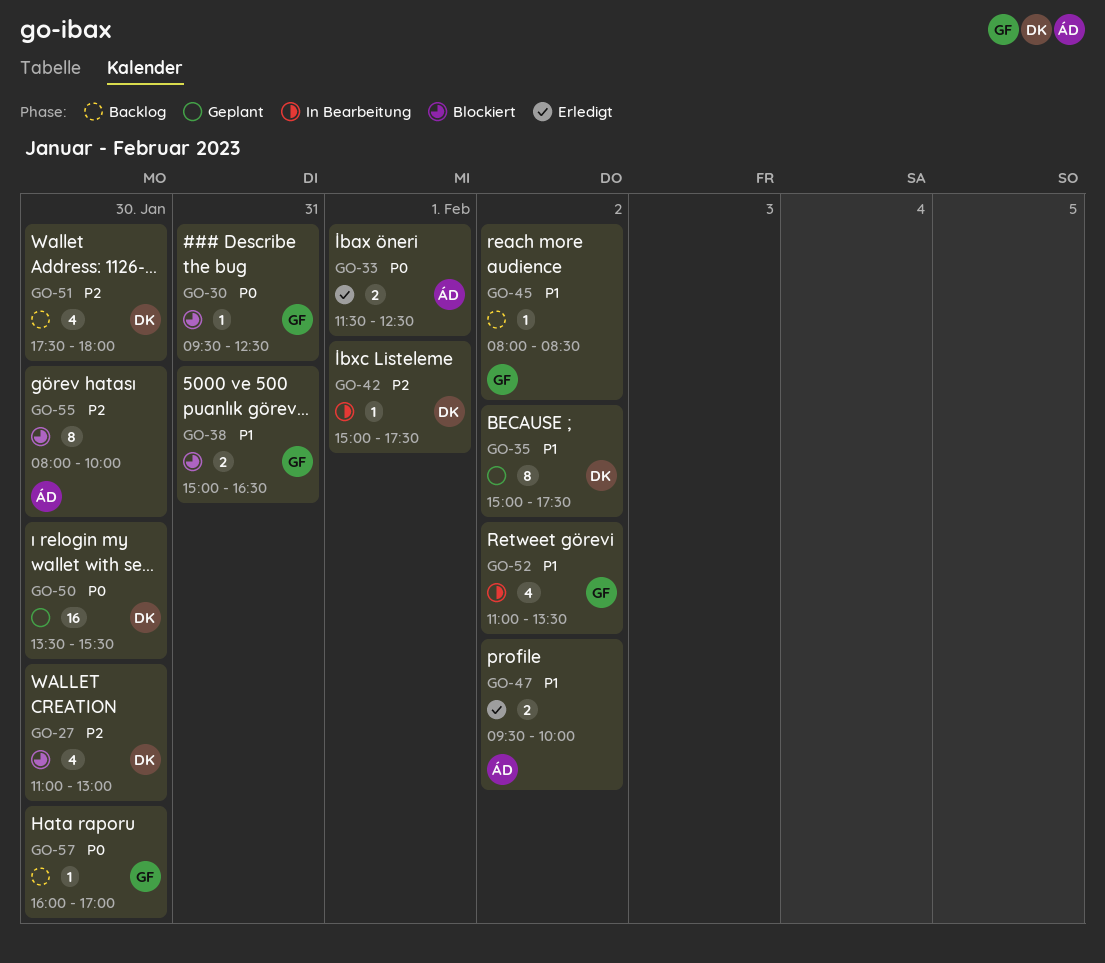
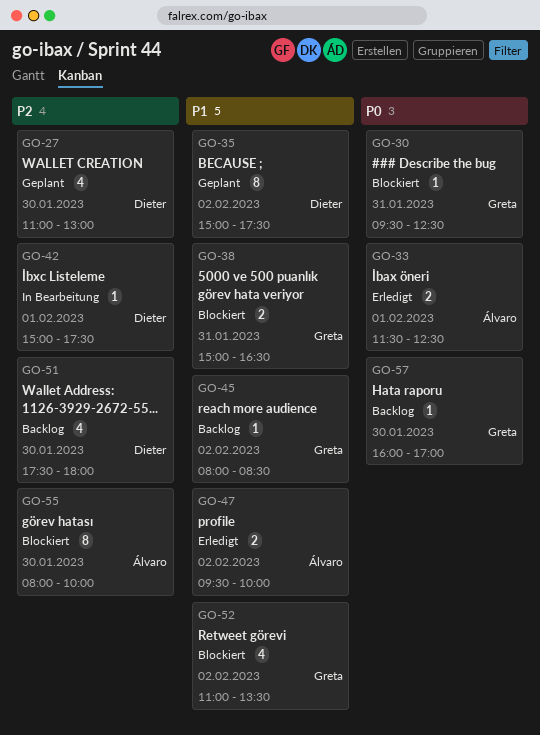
GO-27, status: Blockiert -> Geplant
GO-50: present -> none
GO-52, status: In Bearbeitung -> Blockiert

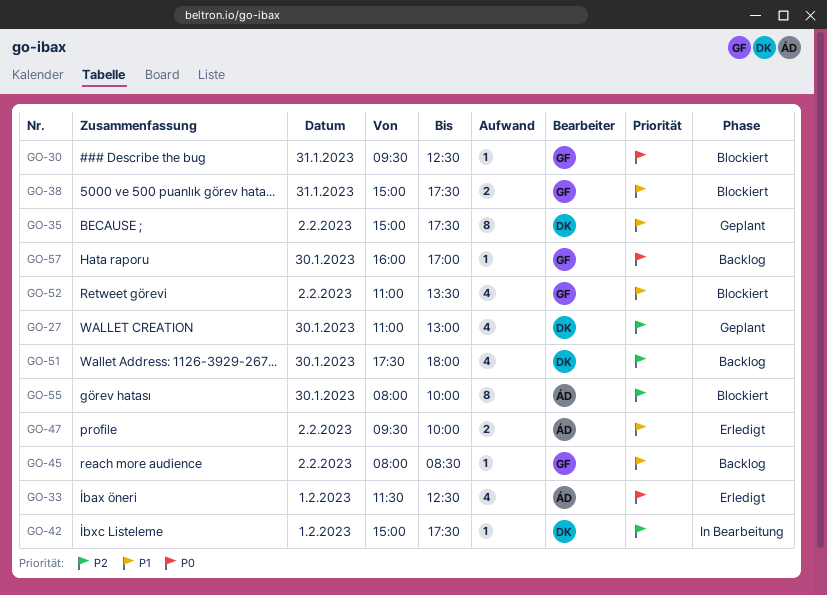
GO-33, estimate: 2 -> 4
GO-38, ends: 16:30 -> 17:30

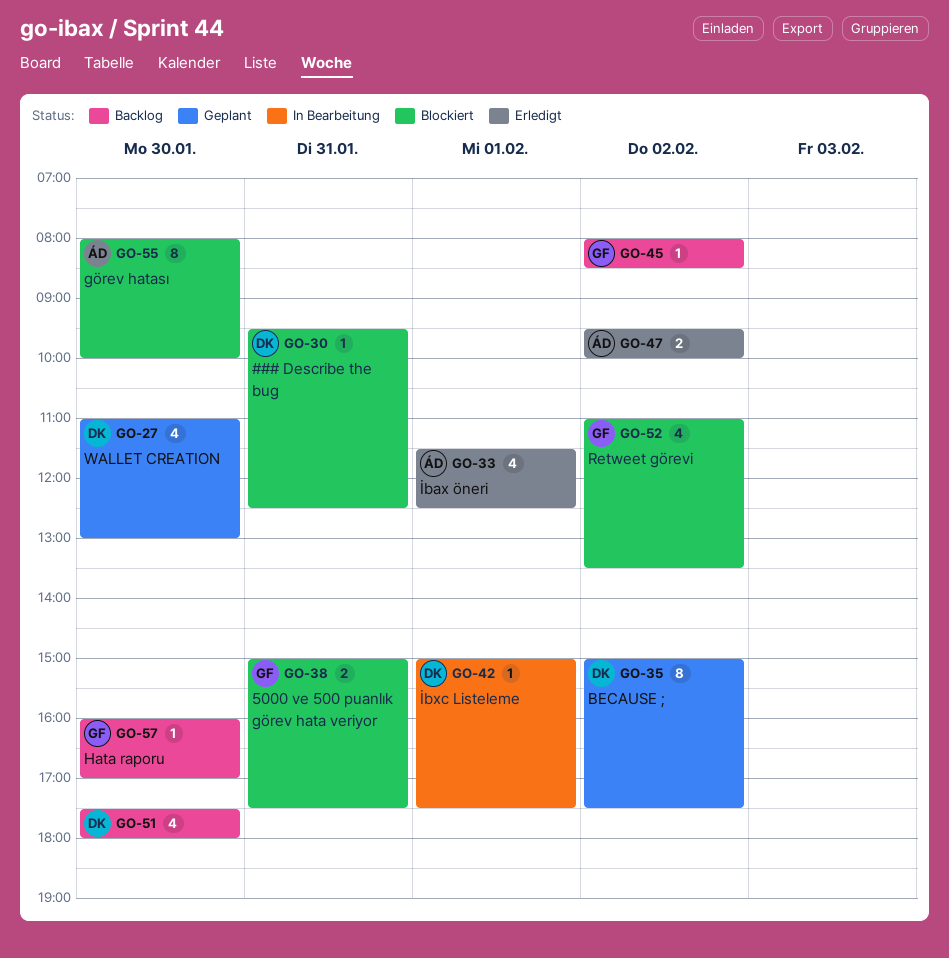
GO-30, owner: GF -> DK

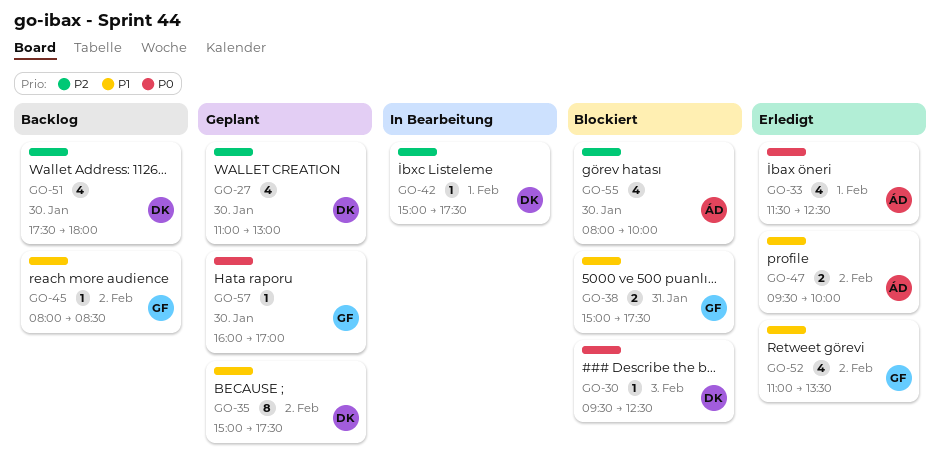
GO-30, day: Jan 31 -> Feb 3
GO-52, status: Blockiert -> Erledigt
GO-55, estimate: 8 -> 4
GO-57, status: Backlog -> Geplant

